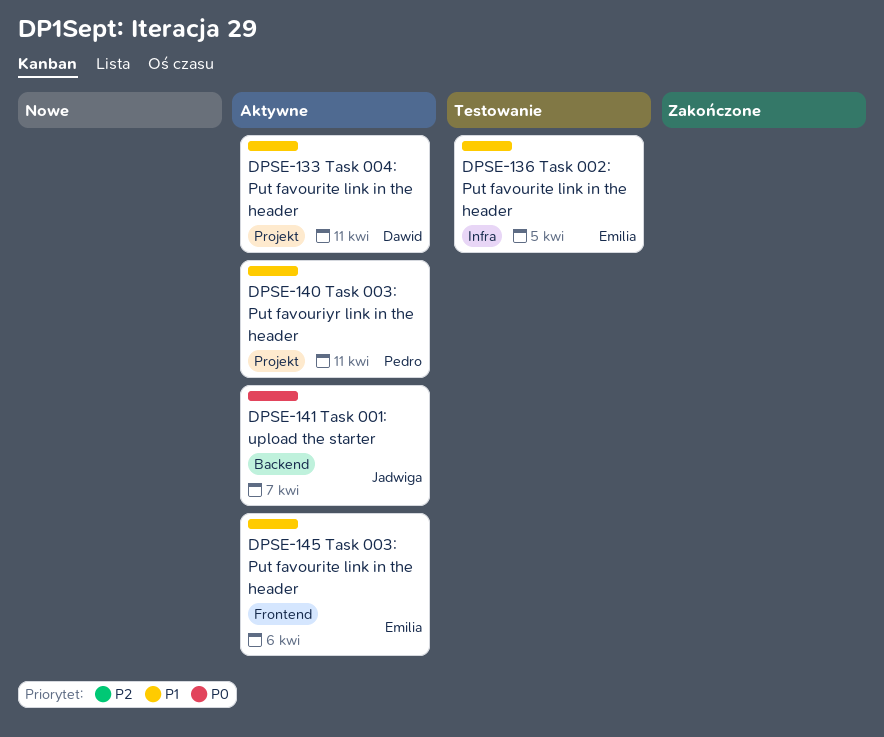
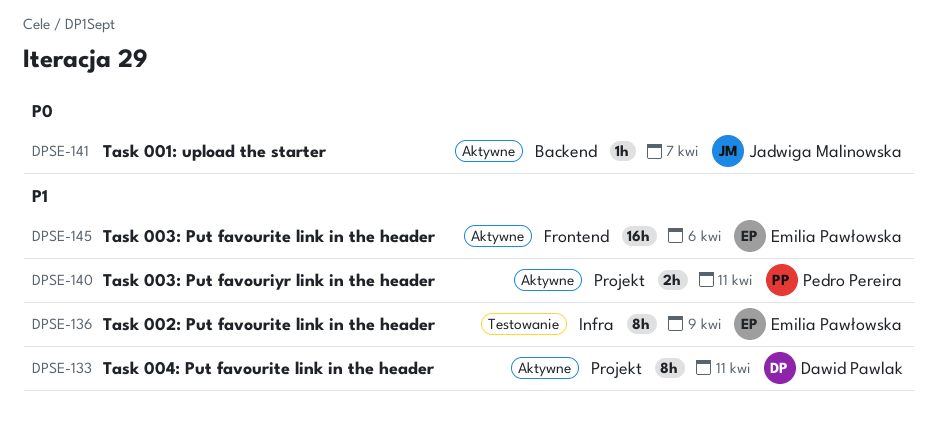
DPSE-136, due: Apr 5 -> Apr 9

